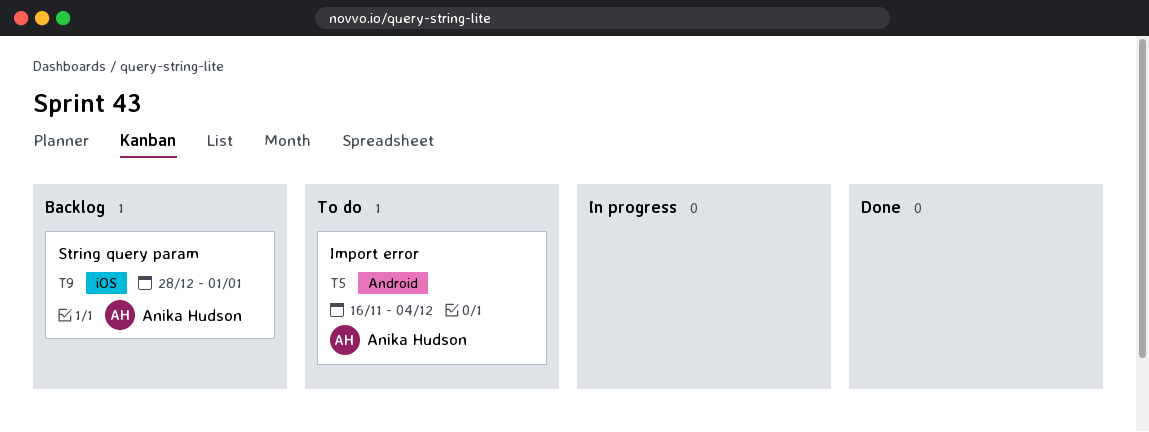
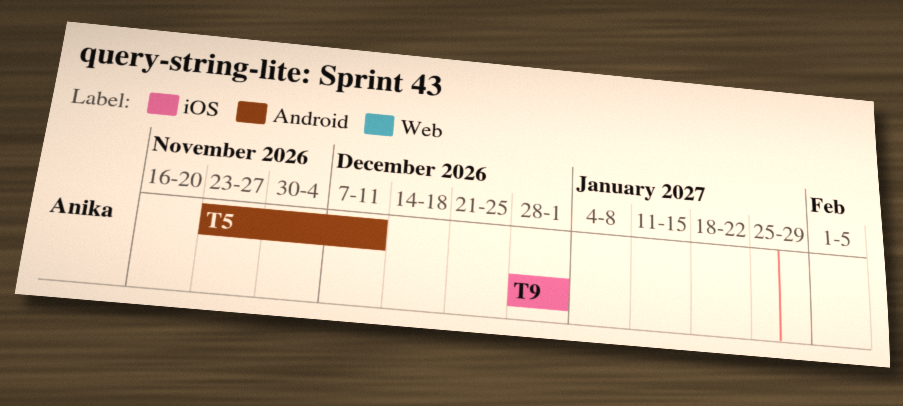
T5, start: Nov 16 -> Nov 23
T5, due: Dec 4 -> Dec 11

